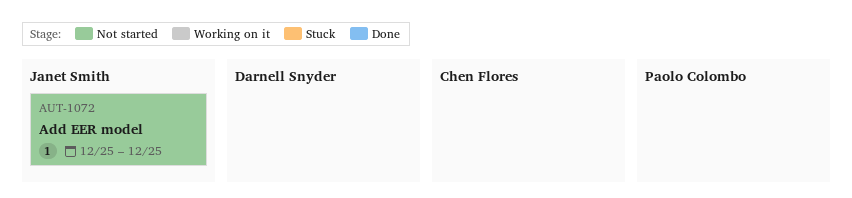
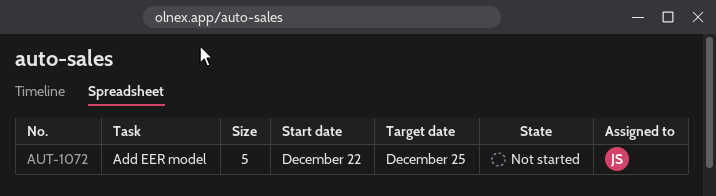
AUT-1072, estimate: 1 -> 5
AUT-1072, start: Dec 25 -> Dec 22

